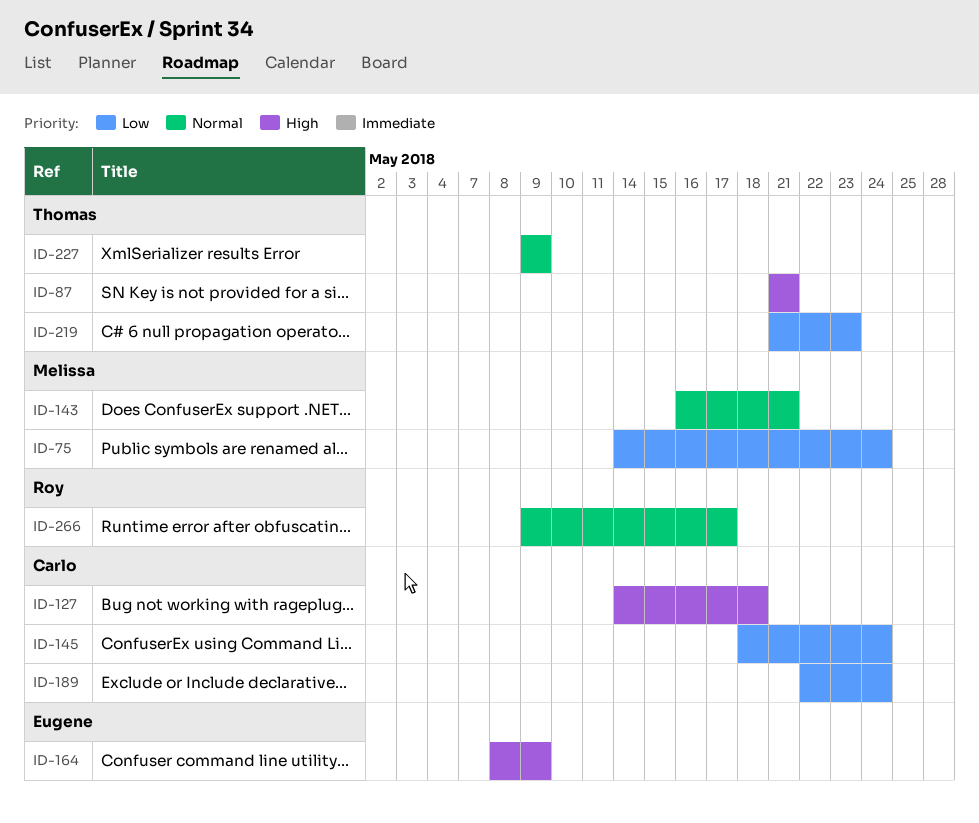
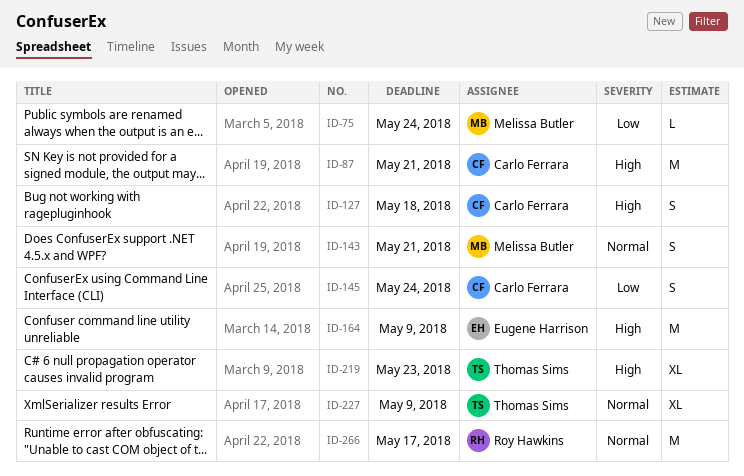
ID-87, owner: Thomas Sims -> Carlo Ferrara
ID-189: present -> none
ID-219, priority: Low -> High

